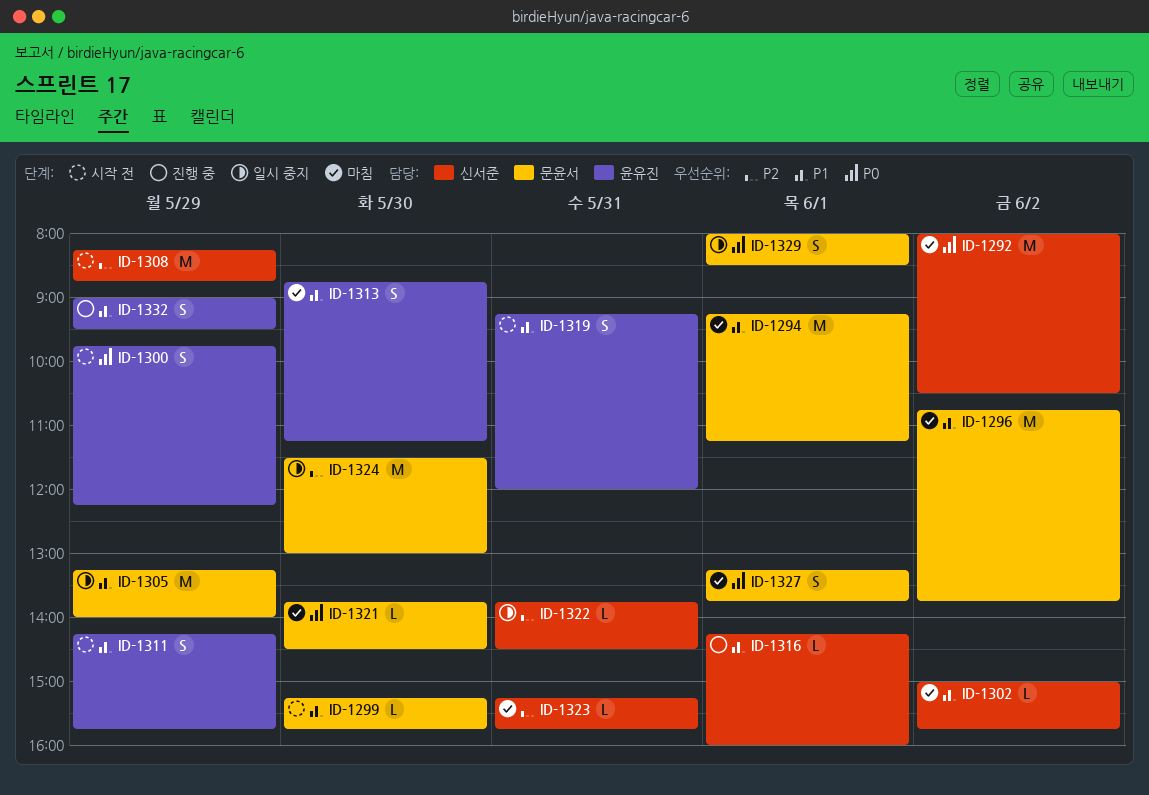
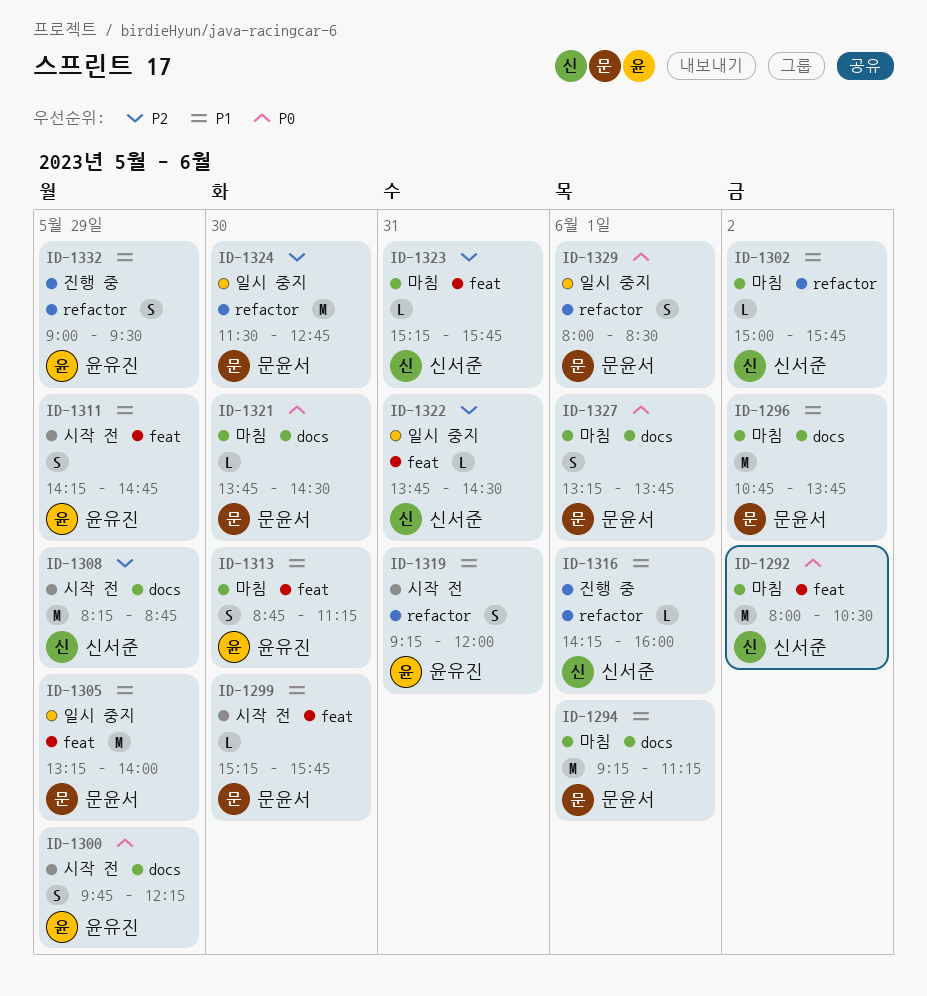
ID-1311, ends: 15:45 -> 14:45
ID-1324, ends: 13:00 -> 12:45

